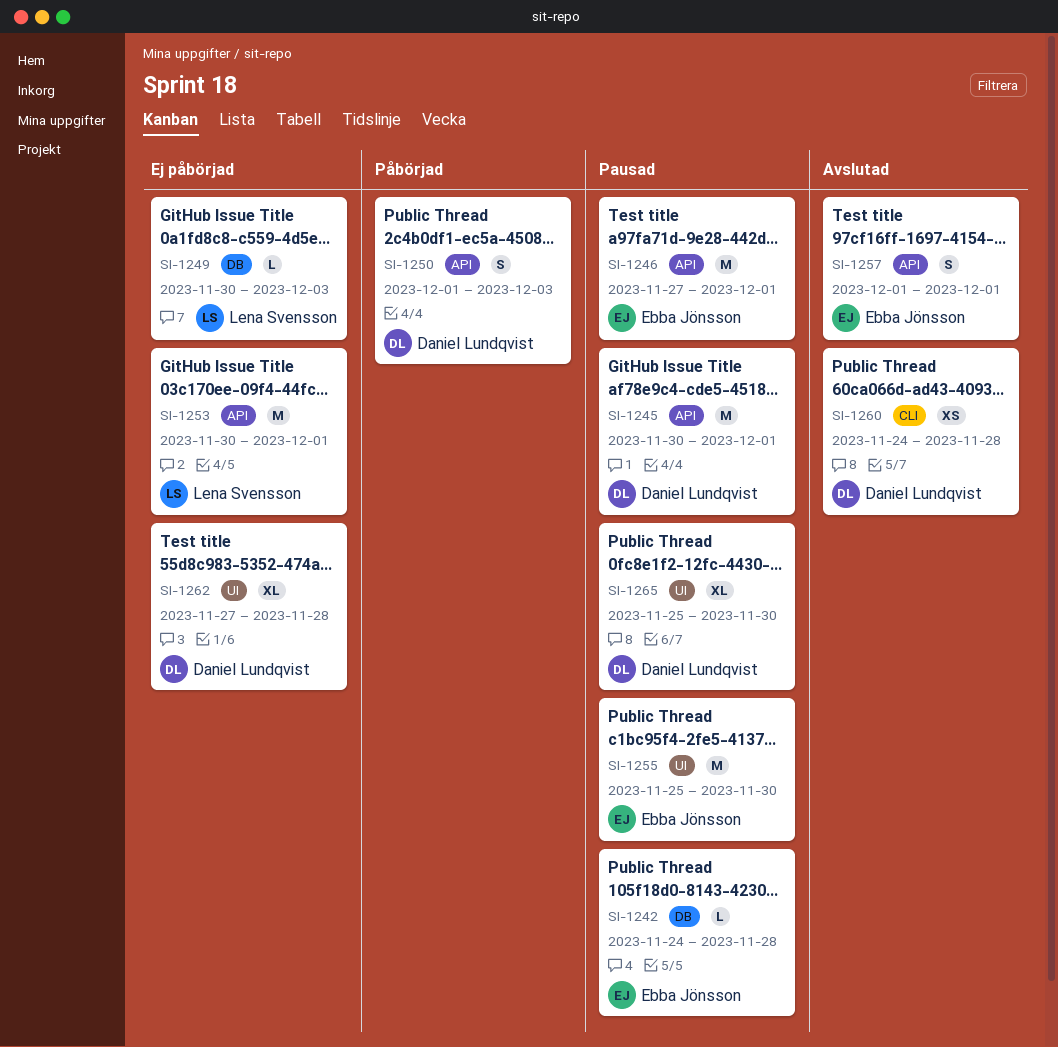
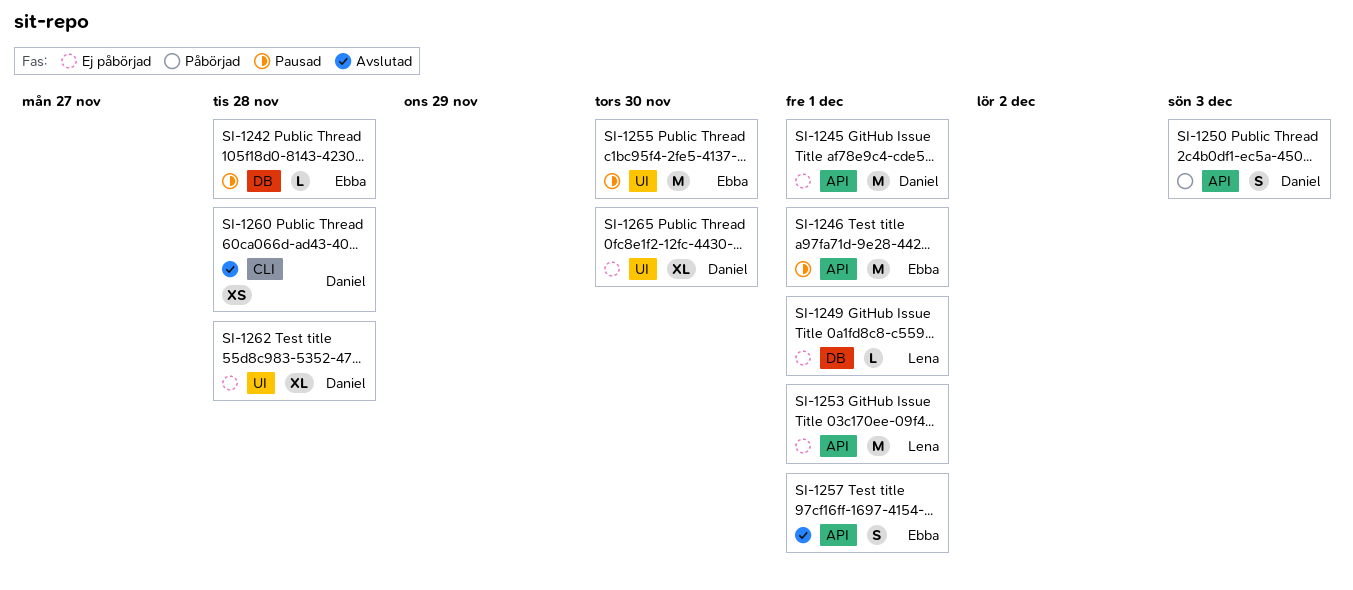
SI-1245, status: Pausad -> Ej påbörjad
SI-1249, due: Dec 3 -> Dec 1
SI-1265, status: Pausad -> Ej påbörjad

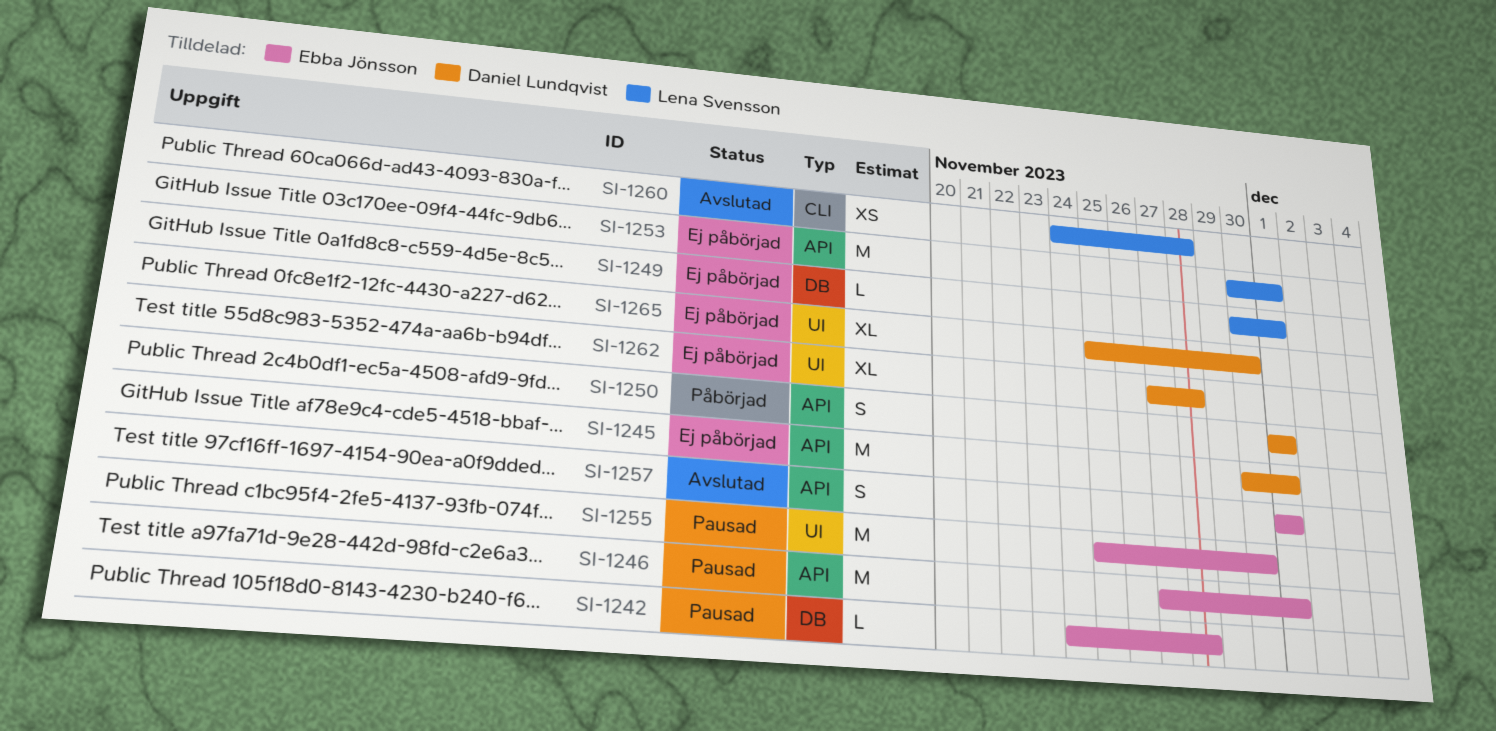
SI-1250, due: Dec 3 -> Dec 1
SI-1260, owner: Daniel Lundqvist -> Lena Svensson

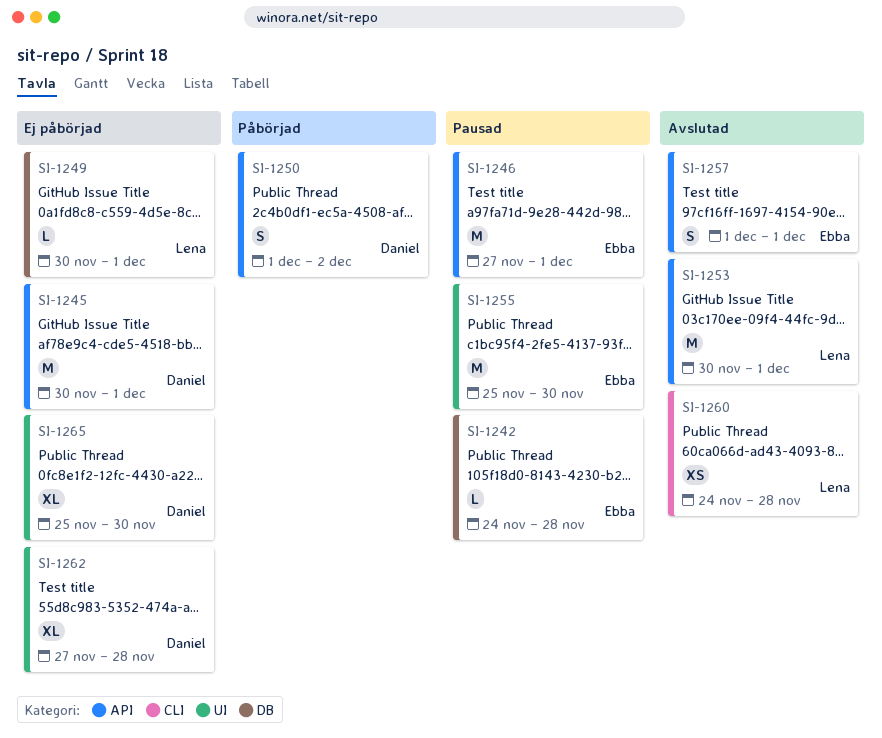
SI-1250, due: Dec 1 -> Dec 2
SI-1253, status: Ej påbörjad -> Avslutad

